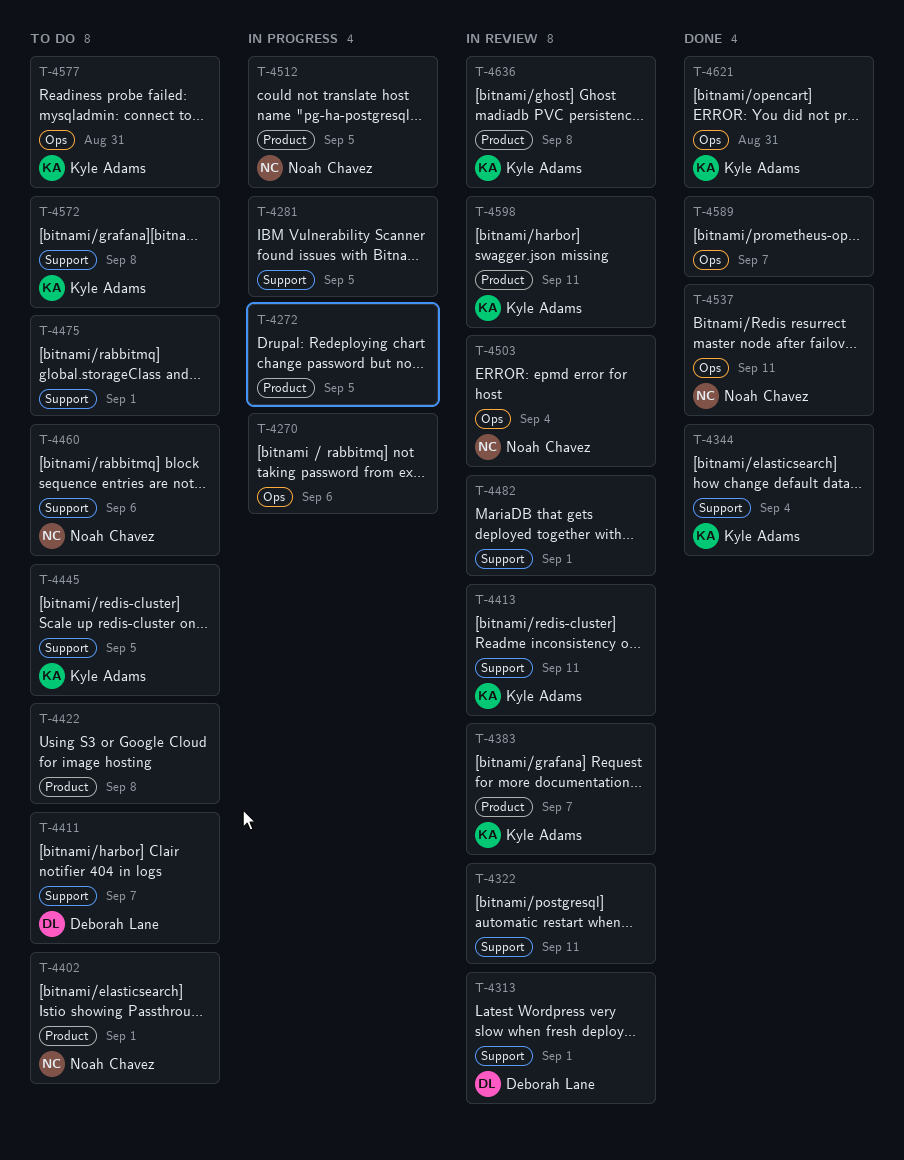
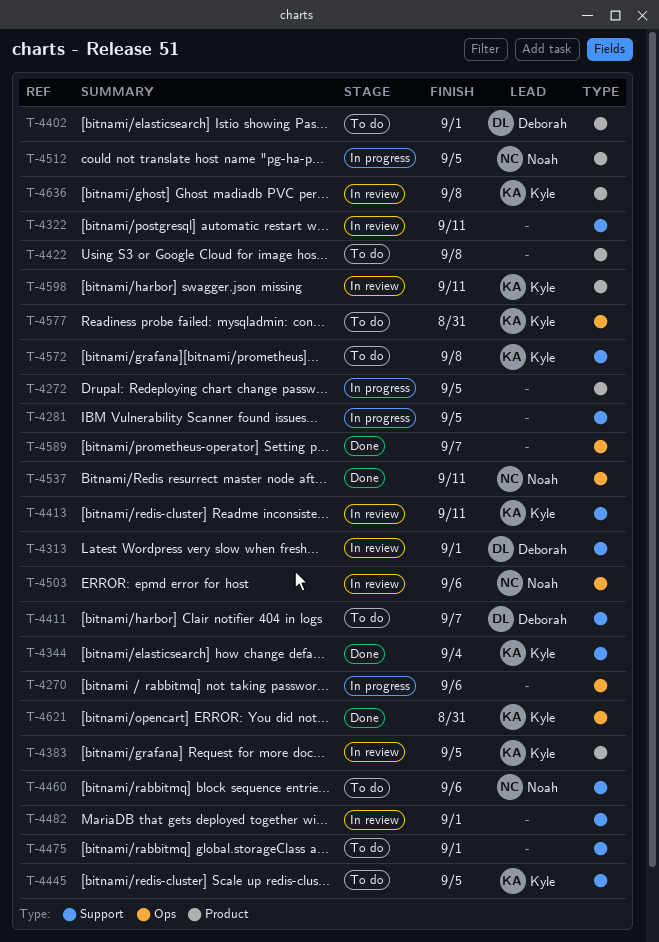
T-4383, due: Sep 7 -> Sep 5
T-4402, owner: Noah Chavez -> Deborah Lane
T-4503, due: Sep 4 -> Sep 6

